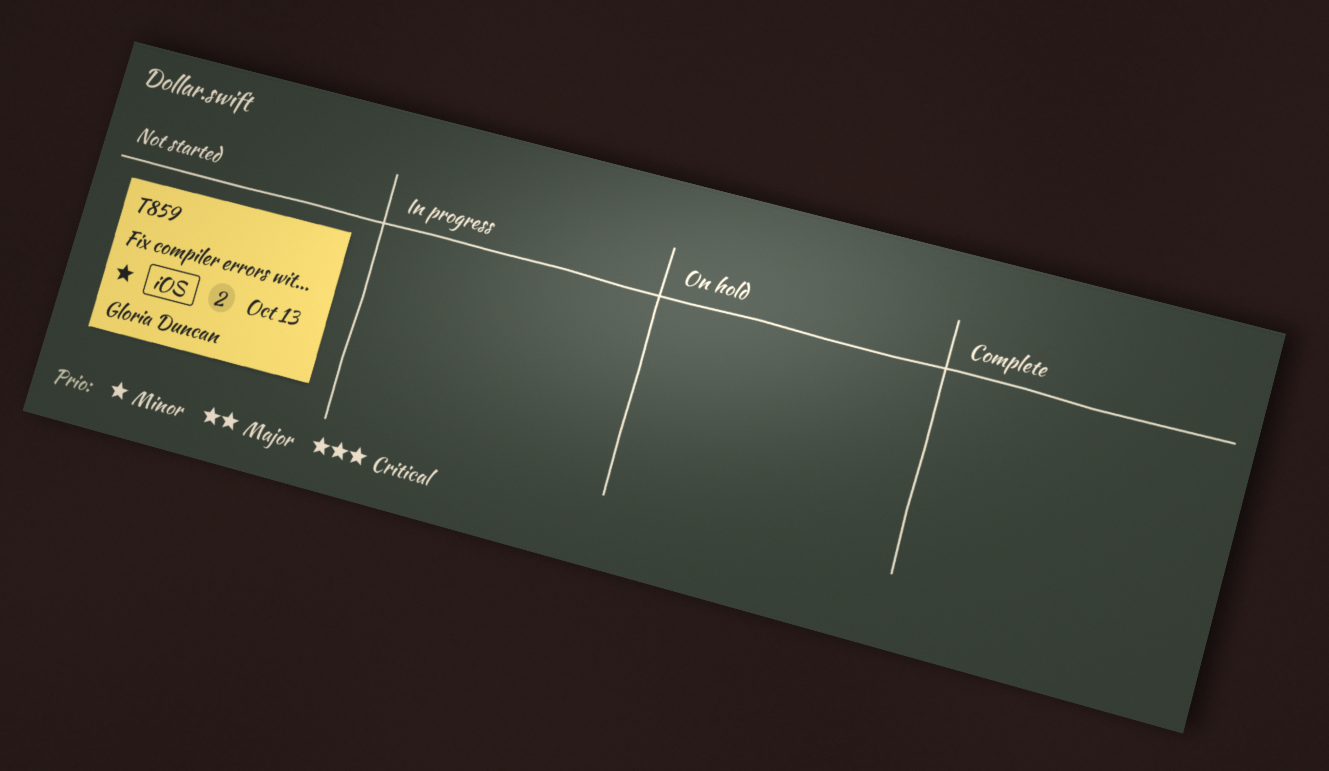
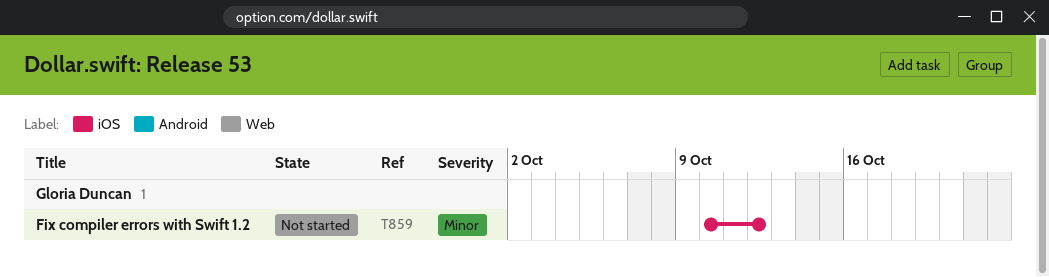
T859, due: Oct 13 -> Oct 12

